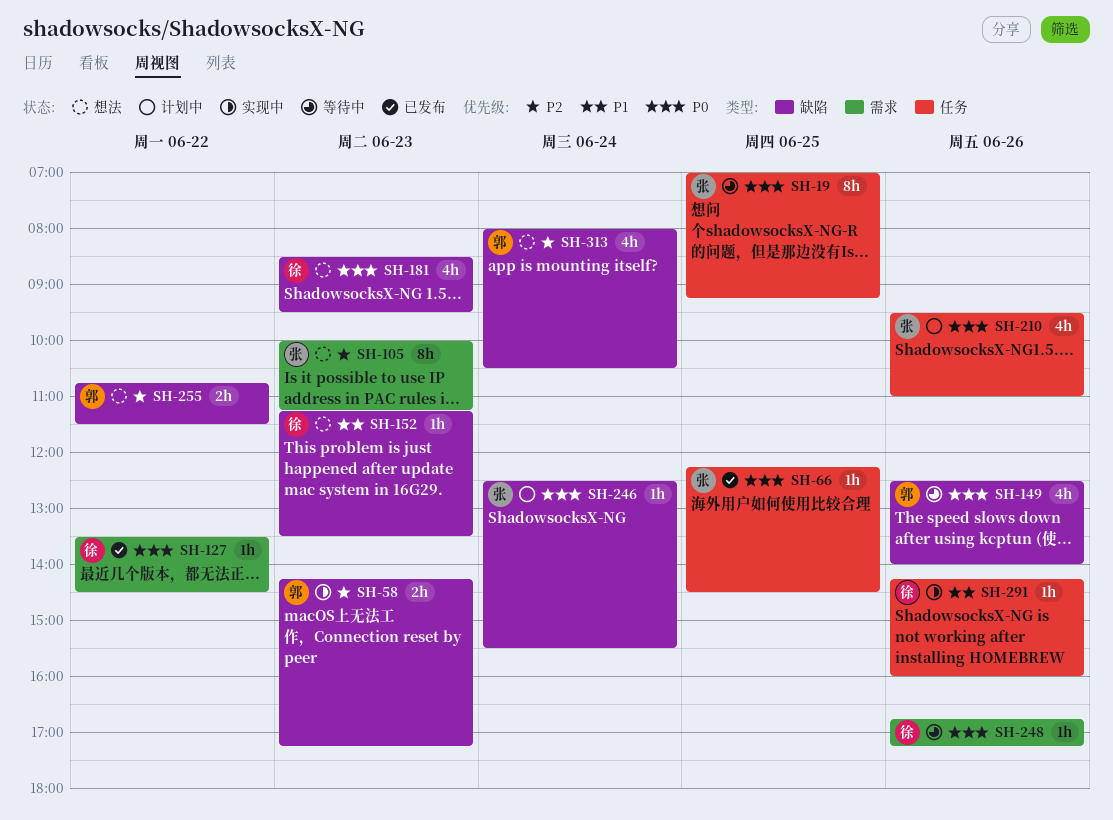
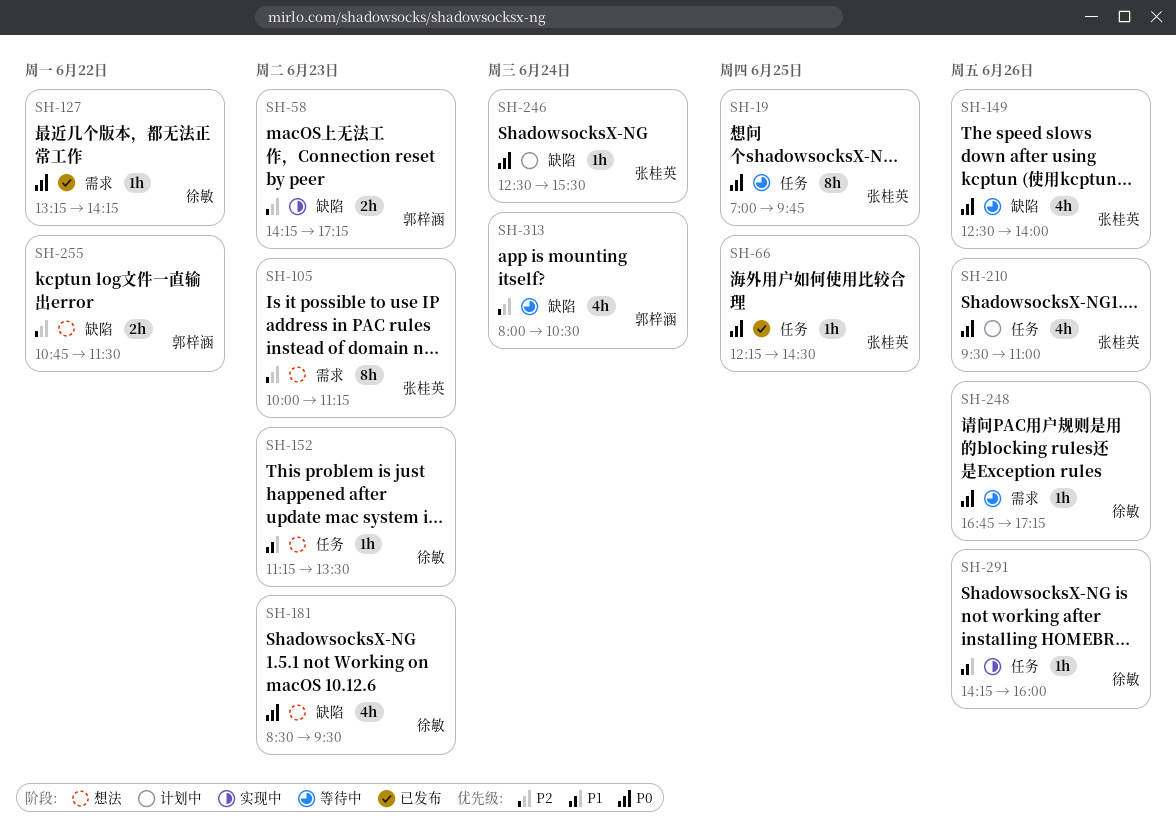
SH-19, ends: 09:15 -> 09:45
SH-127, begins: 13:30 -> 13:15
SH-127, ends: 14:30 -> 14:15
SH-149, owner: 郭梓涵 -> 张桂英
SH-152, label: 缺陷 -> 任务
SH-313, status: 想法 -> 等待中

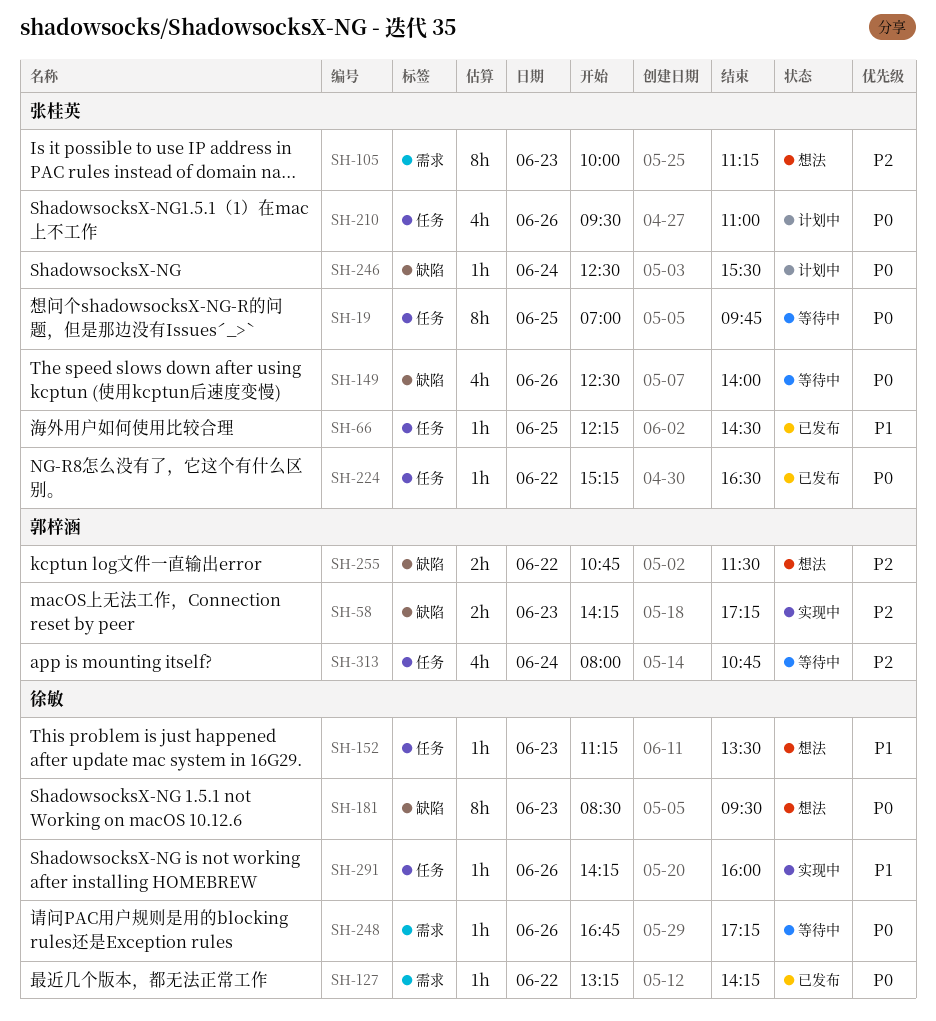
SH-66, priority: P0 -> P1
SH-181, estimate: 4h -> 8h
SH-224: none -> present
SH-313, label: 缺陷 -> 任务
SH-313, ends: 10:30 -> 10:45

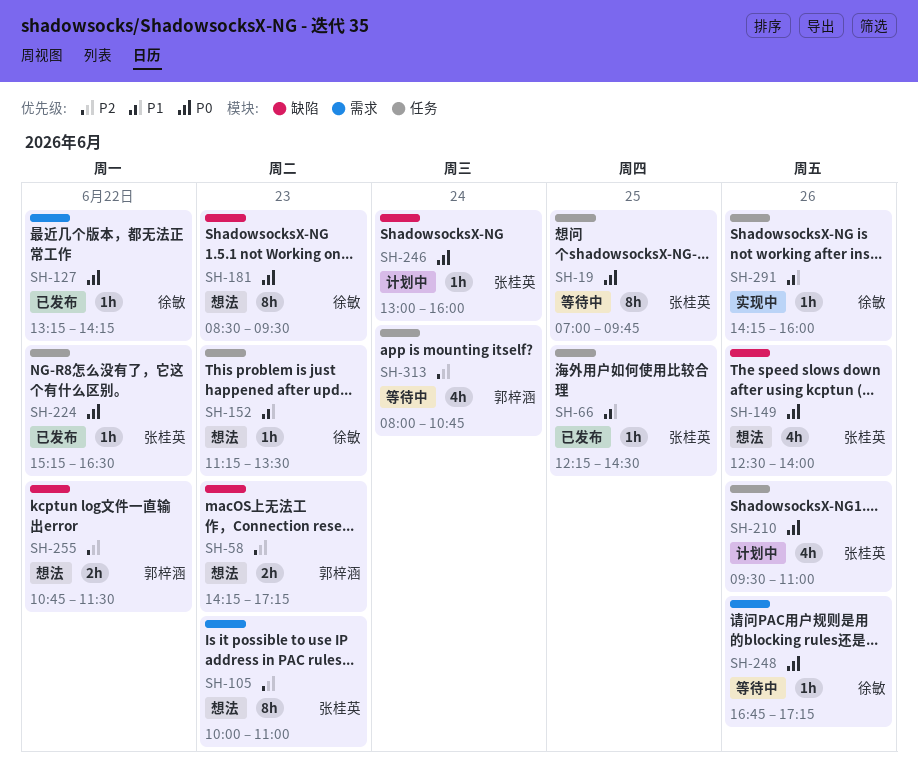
SH-58, status: 实现中 -> 想法
SH-105, ends: 11:15 -> 11:00
SH-149, status: 等待中 -> 想法
SH-246, begins: 12:30 -> 13:00
SH-246, ends: 15:30 -> 16:00

